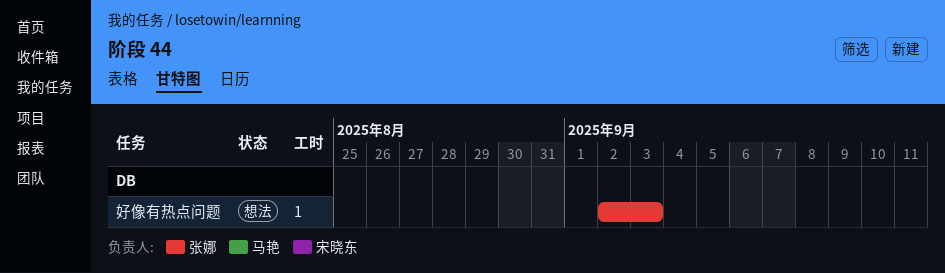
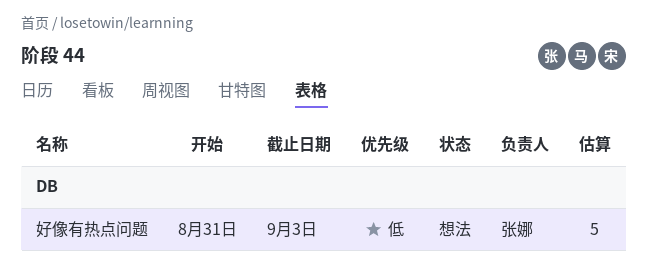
好像有热点问题, estimate: 1 -> 5
好像有热点问题, start: Sep 2 -> Aug 31

